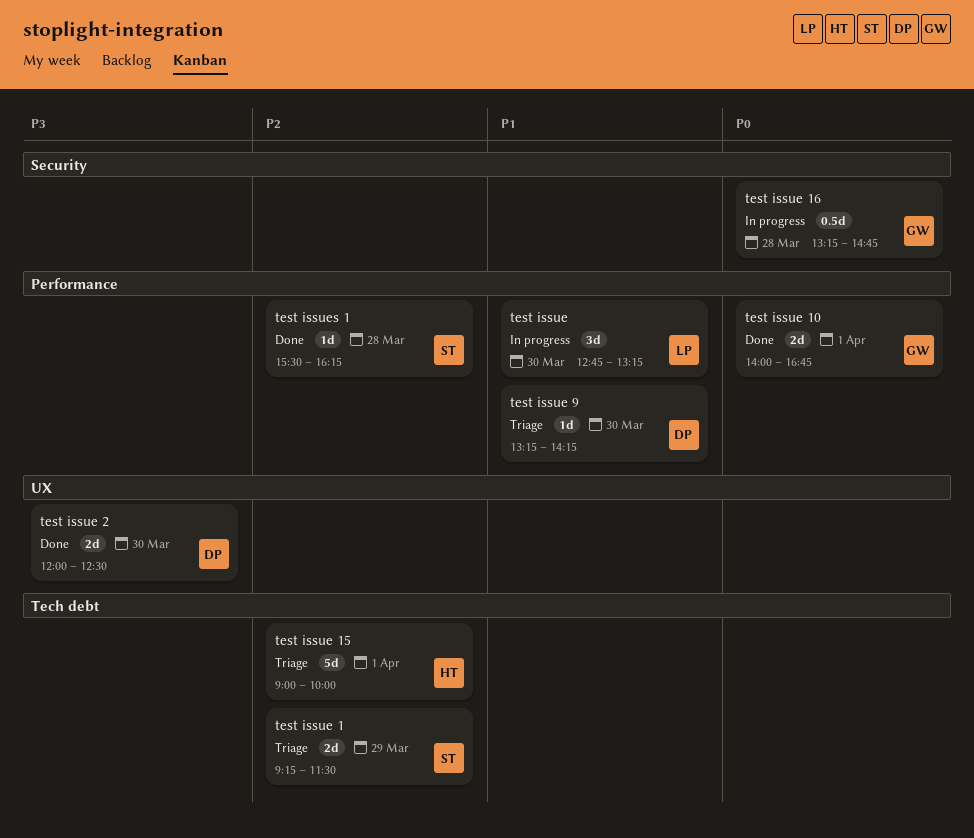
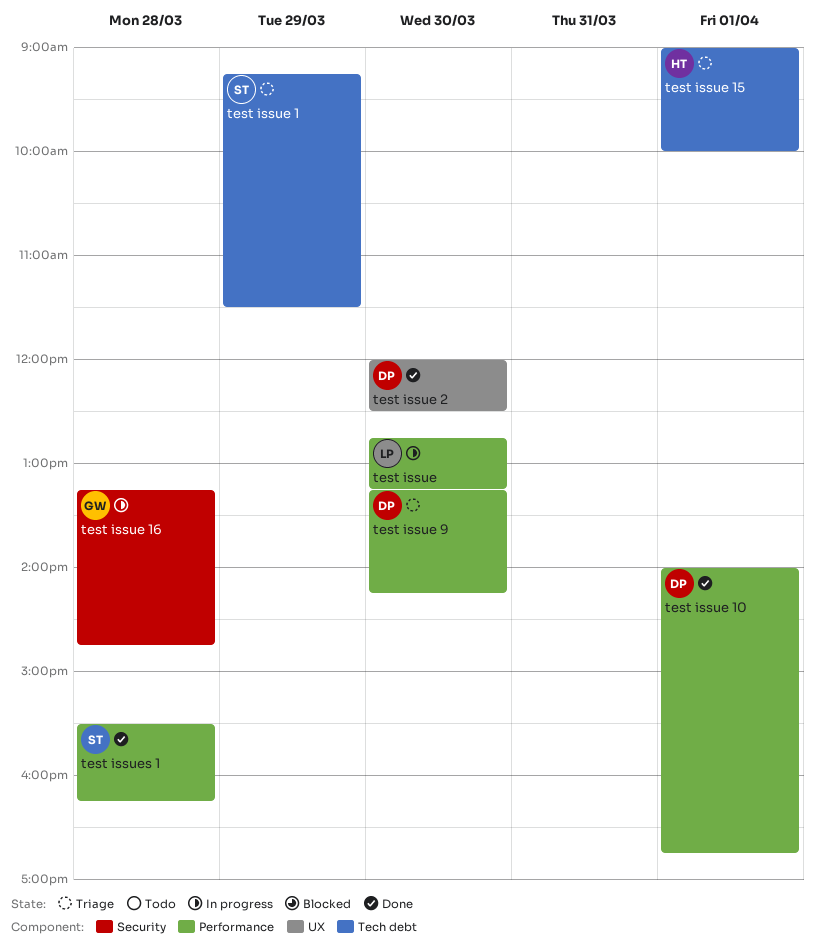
test issue 10, owner: GW -> DP

